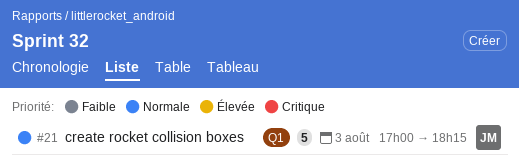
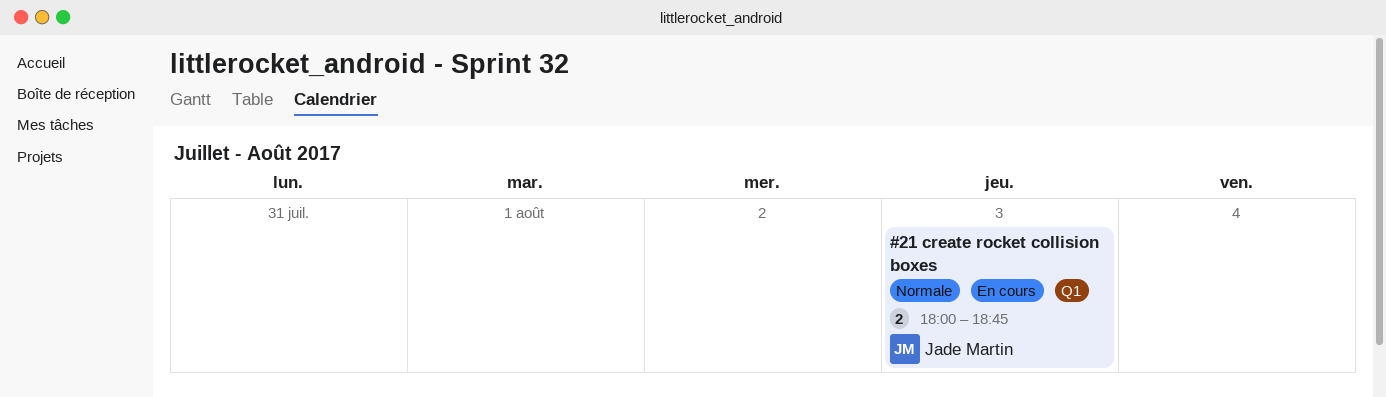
#21, estimate: 5 -> 2
#21, begins: 17:00 -> 18:00
#21, ends: 18:15 -> 18:45

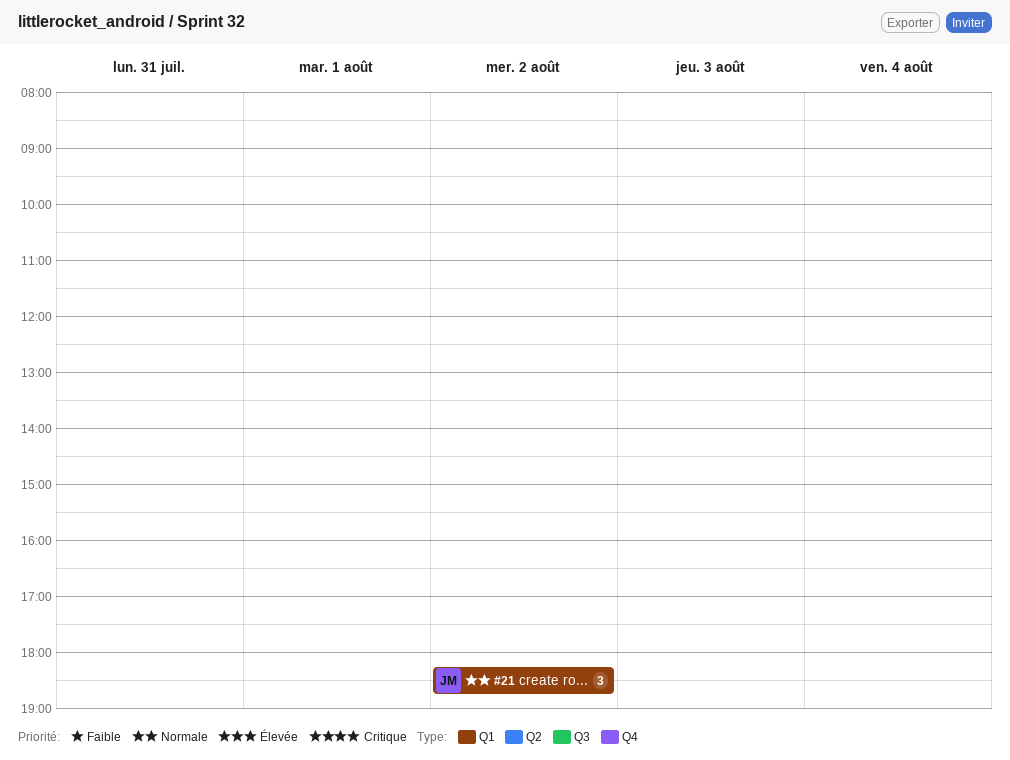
#21, estimate: 2 -> 3
#21, day: Aug 3 -> Aug 2
#21, begins: 18:00 -> 18:15

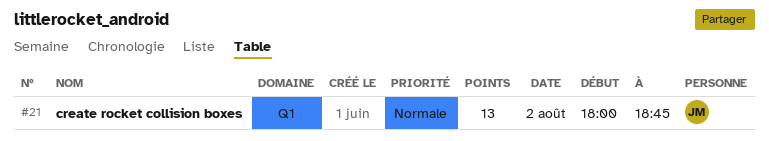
#21, estimate: 3 -> 13
#21, begins: 18:15 -> 18:00

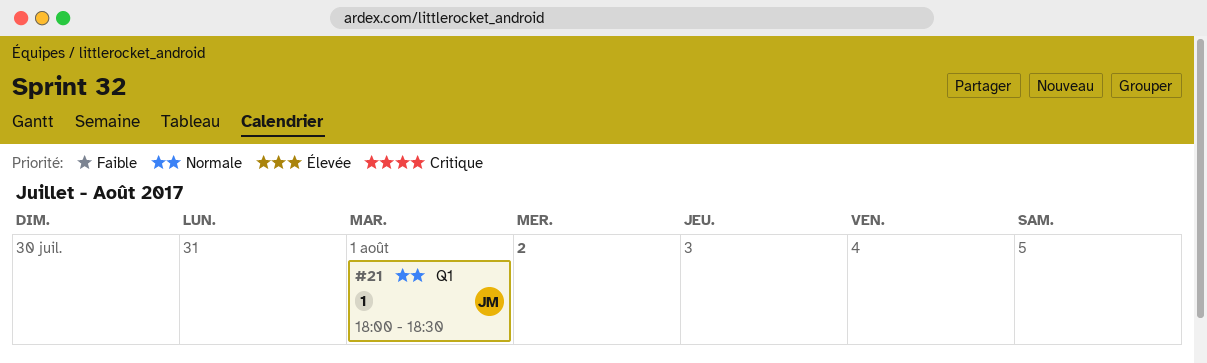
#21, estimate: 13 -> 1
#21, day: Aug 2 -> Aug 1
#21, ends: 18:45 -> 18:30

